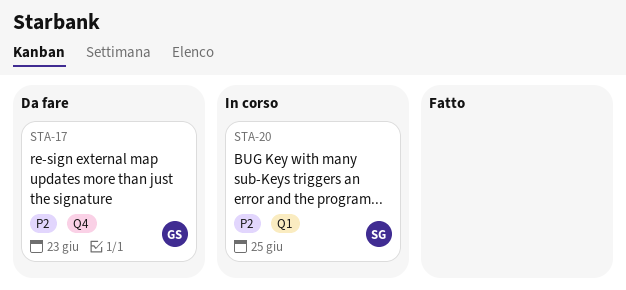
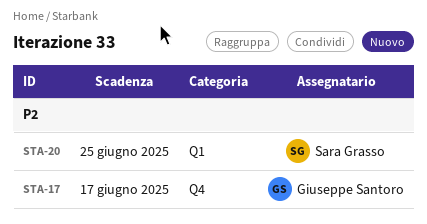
STA-17, due: Jun 23 -> Jun 17

